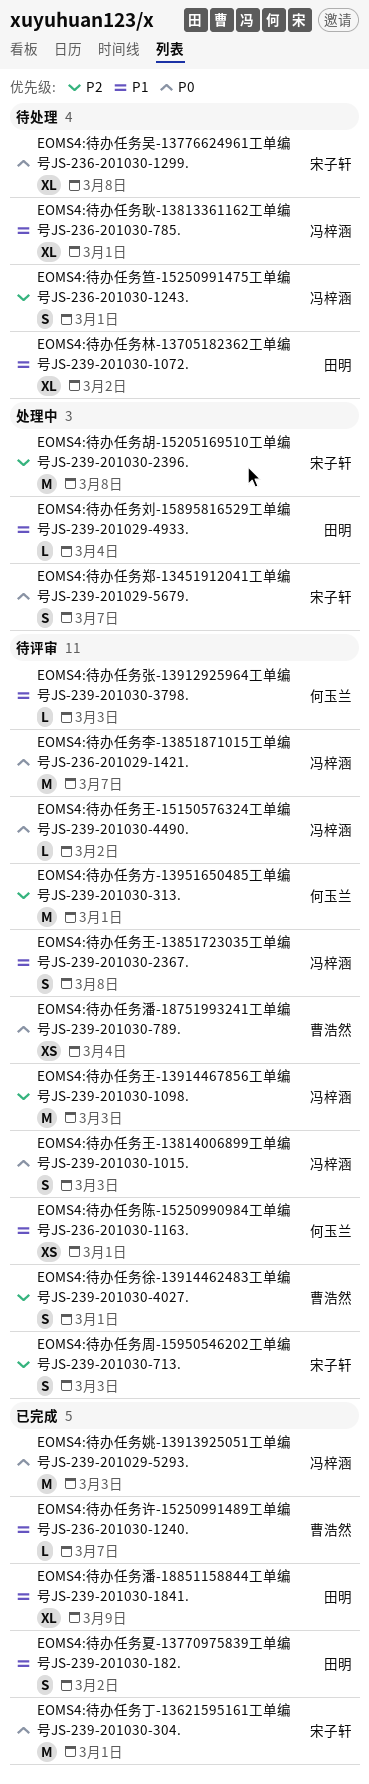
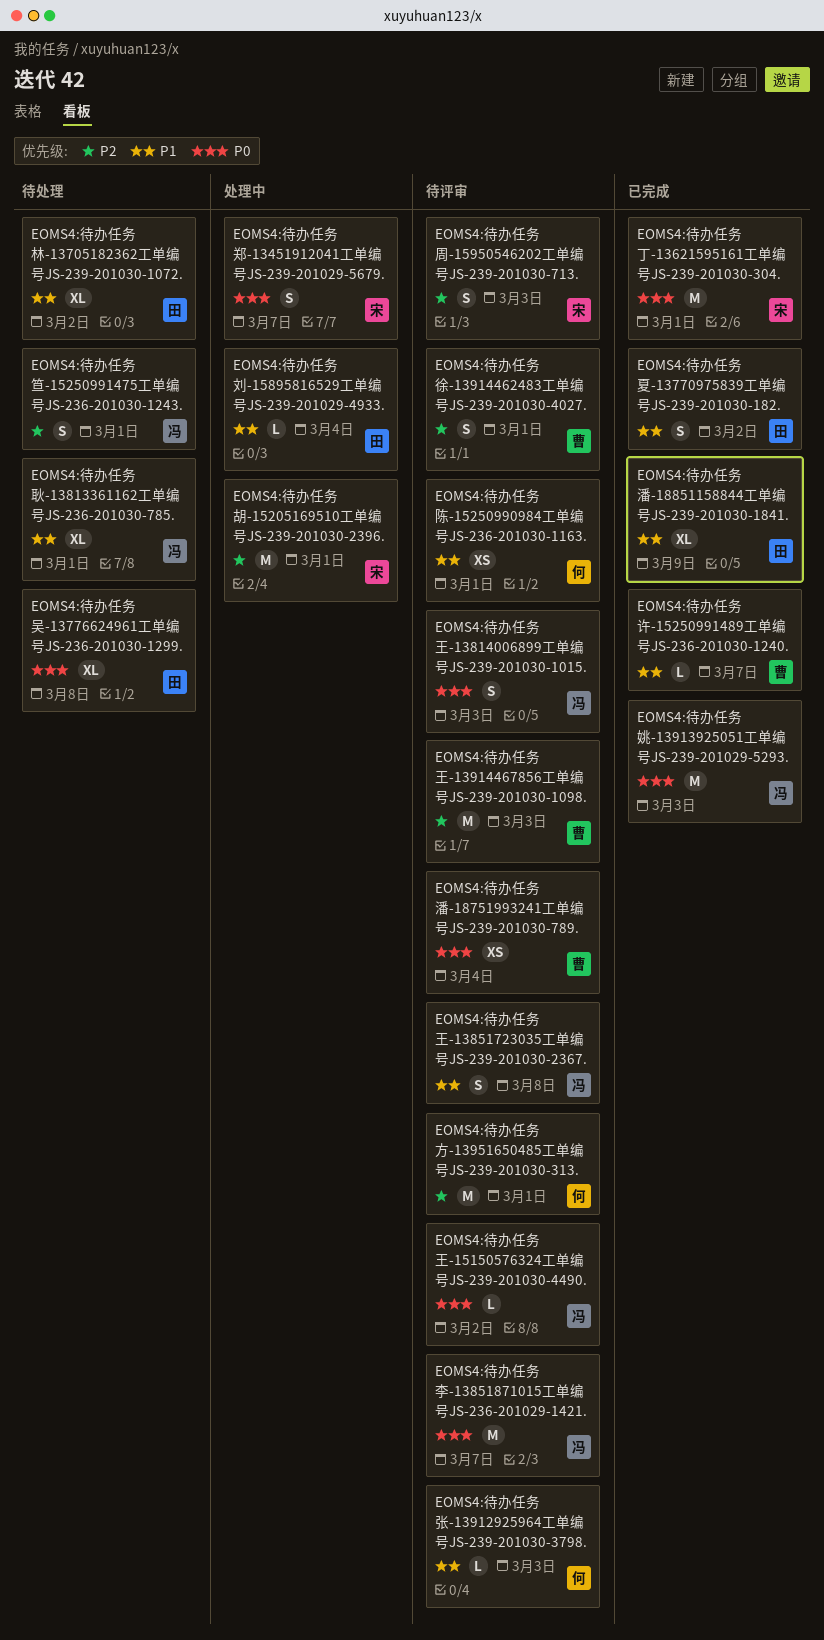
EOMS4:待办任务吴-13776624961工单编号JS-236-201030-1299., owner: 宋子轩 -> 田明
EOMS4:待办任务王-13914467856工单编号JS-239-201030-1098., owner: 冯梓涵 -> 曹浩然
EOMS4:待办任务胡-15205169510工单编号JS-239-201030-2396., due: Mar 8 -> Mar 1

